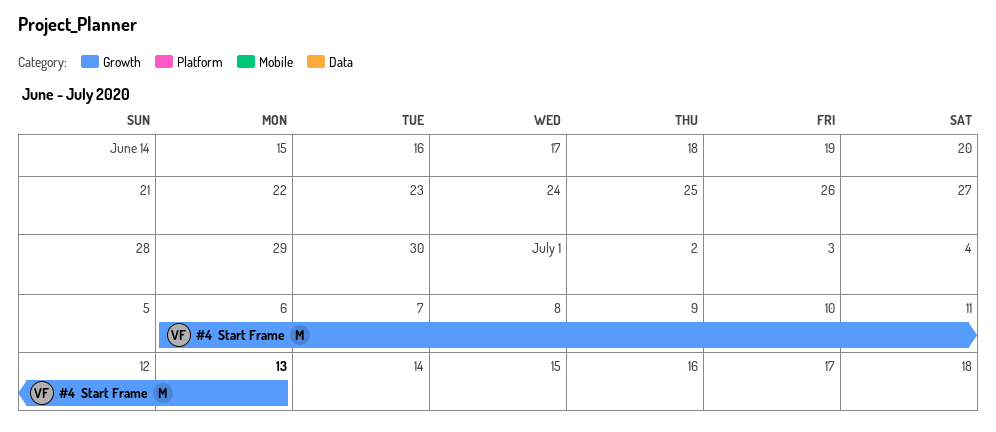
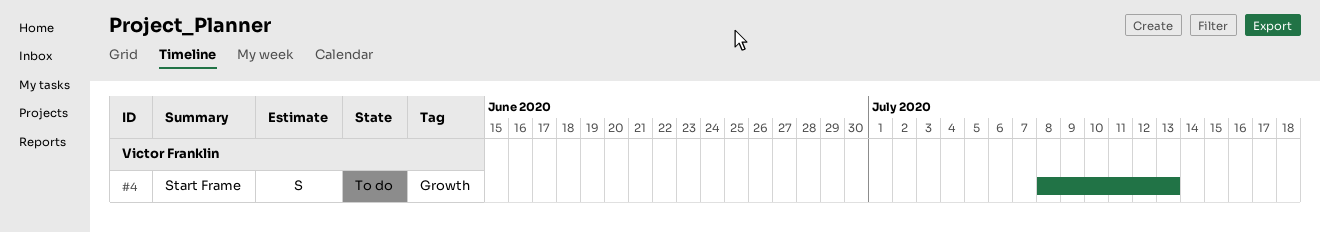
#4, estimate: M -> S
#4, start: Jul 6 -> Jul 8

